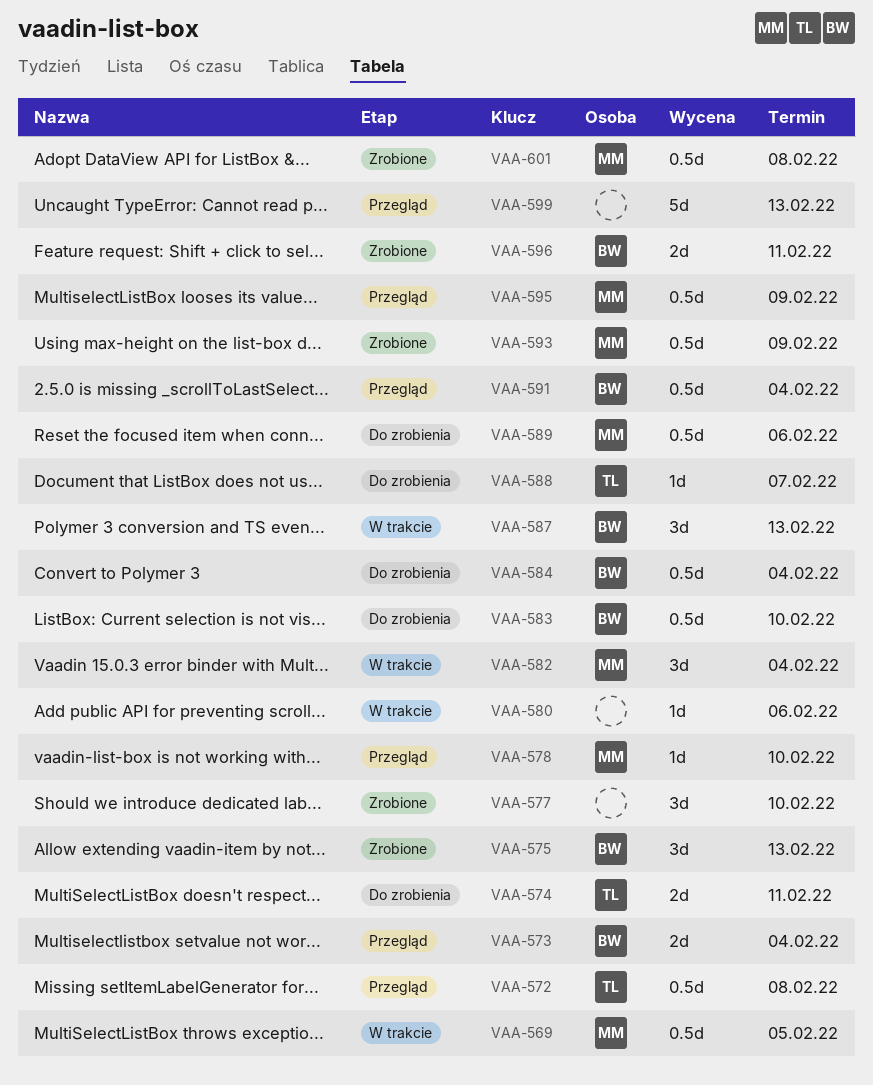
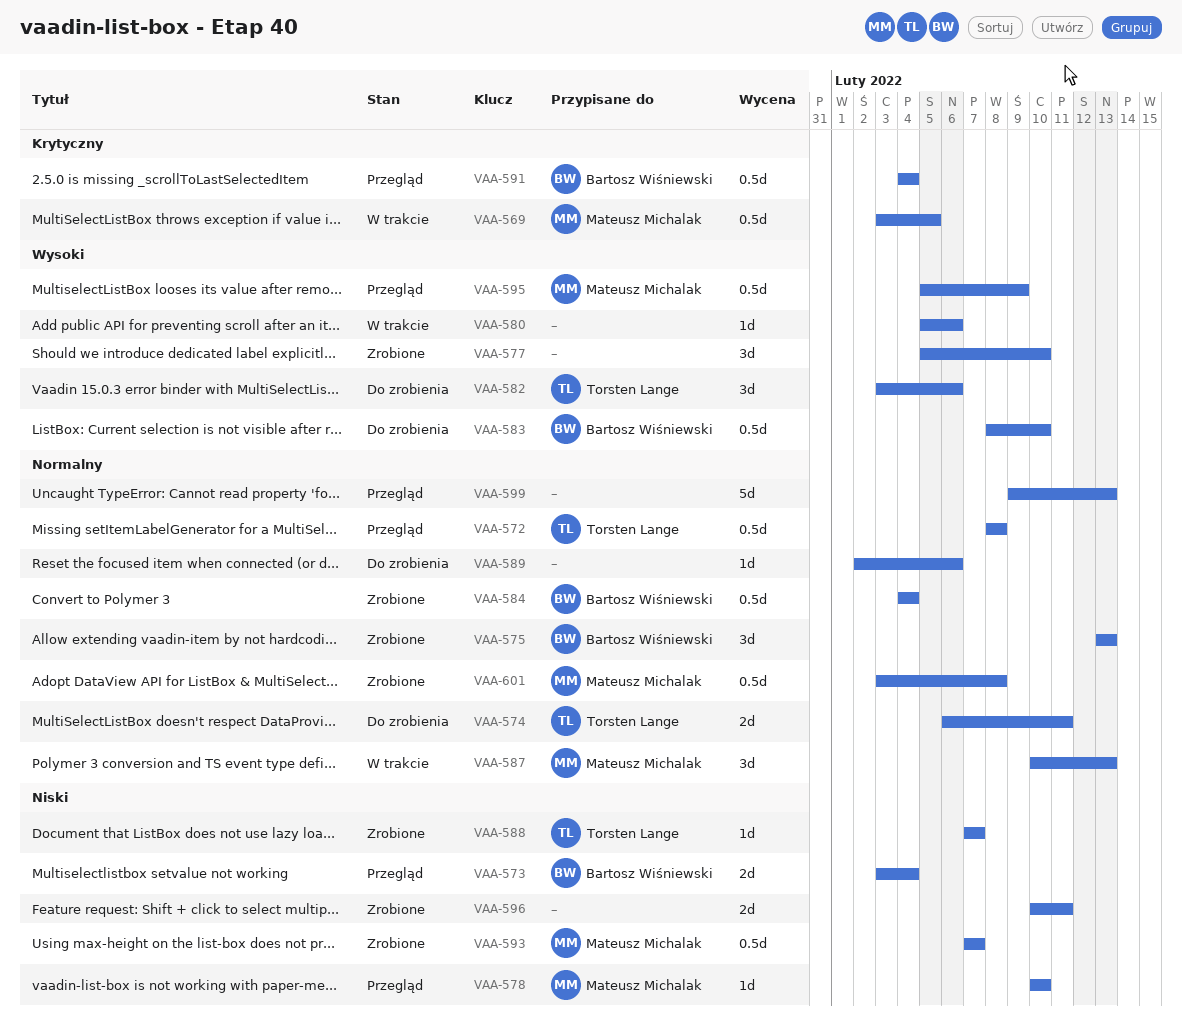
VAA-582, status: W trakcie -> Do zrobienia
VAA-582, owner: Mateusz Michalak -> Torsten Lange
VAA-582, due: Feb 4 -> Feb 6
VAA-584, status: Do zrobienia -> Zrobione
VAA-587, owner: Bartosz Wiśniewski -> Mateusz Michalak
VAA-588, status: Do zrobienia -> Zrobione
VAA-589, owner: Mateusz Michalak -> none
VAA-589, estimate: 0.5d -> 1d
VAA-593, due: Feb 9 -> Feb 7
VAA-596, owner: Bartosz Wiśniewski -> none

